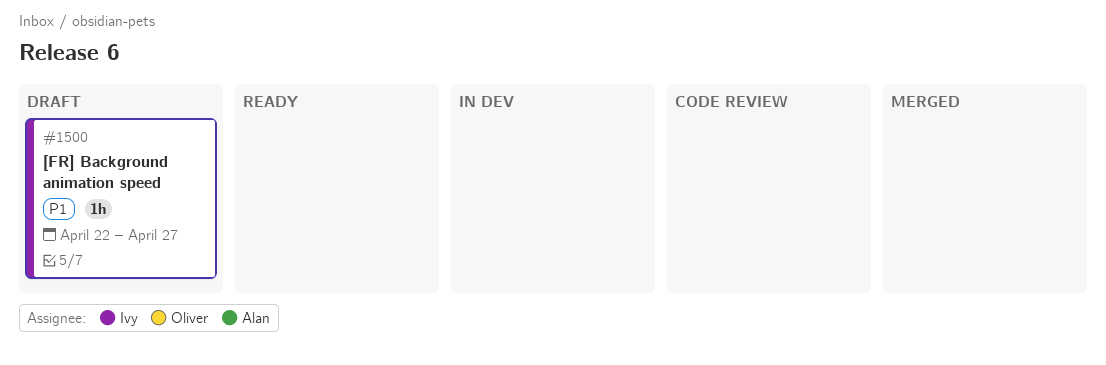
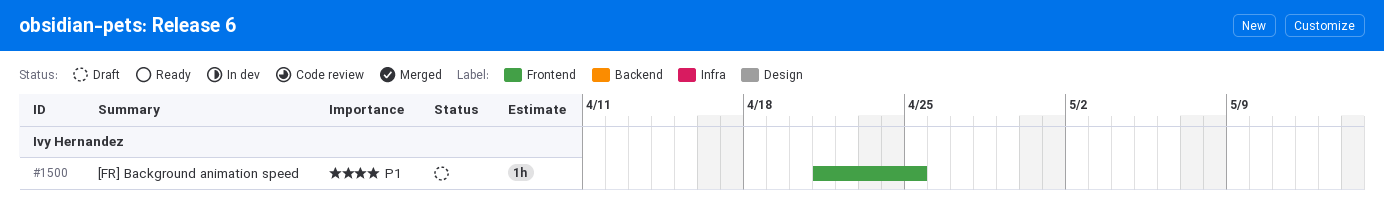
#1500, start: Apr 22 -> Apr 21
#1500, due: Apr 27 -> Apr 25

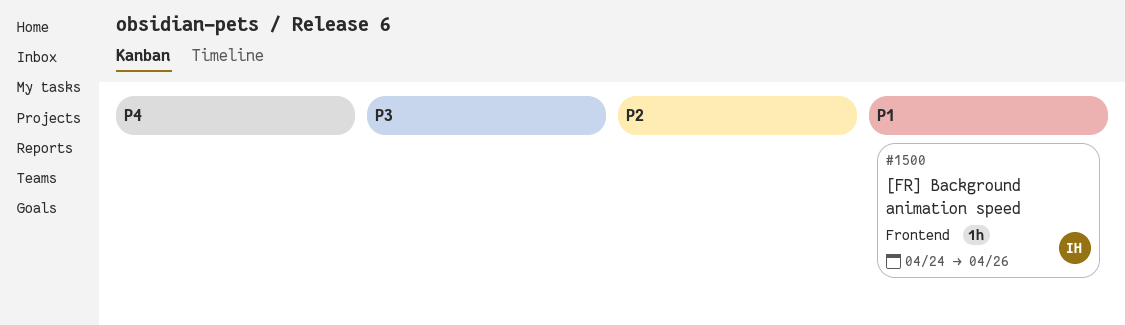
#1500, start: Apr 21 -> Apr 24
#1500, due: Apr 25 -> Apr 26

